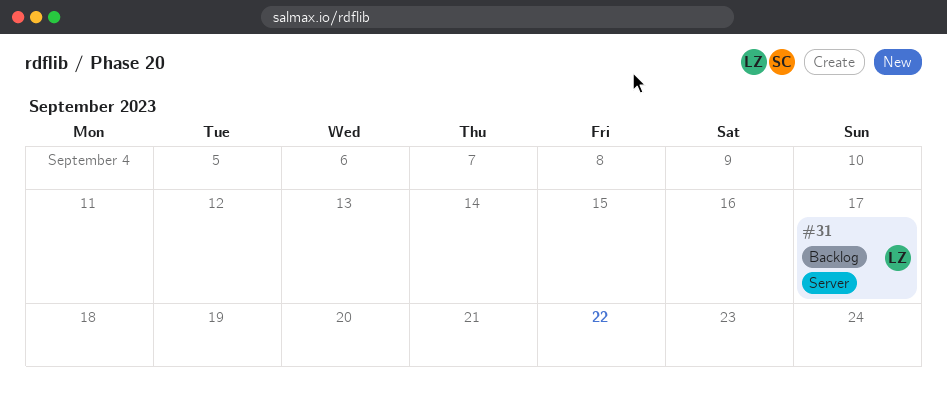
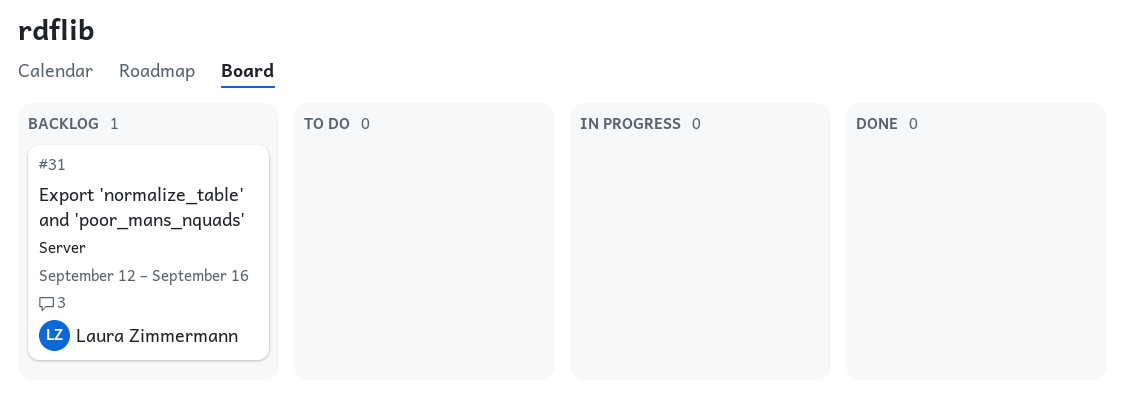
#31, due: Sep 17 -> Sep 16

